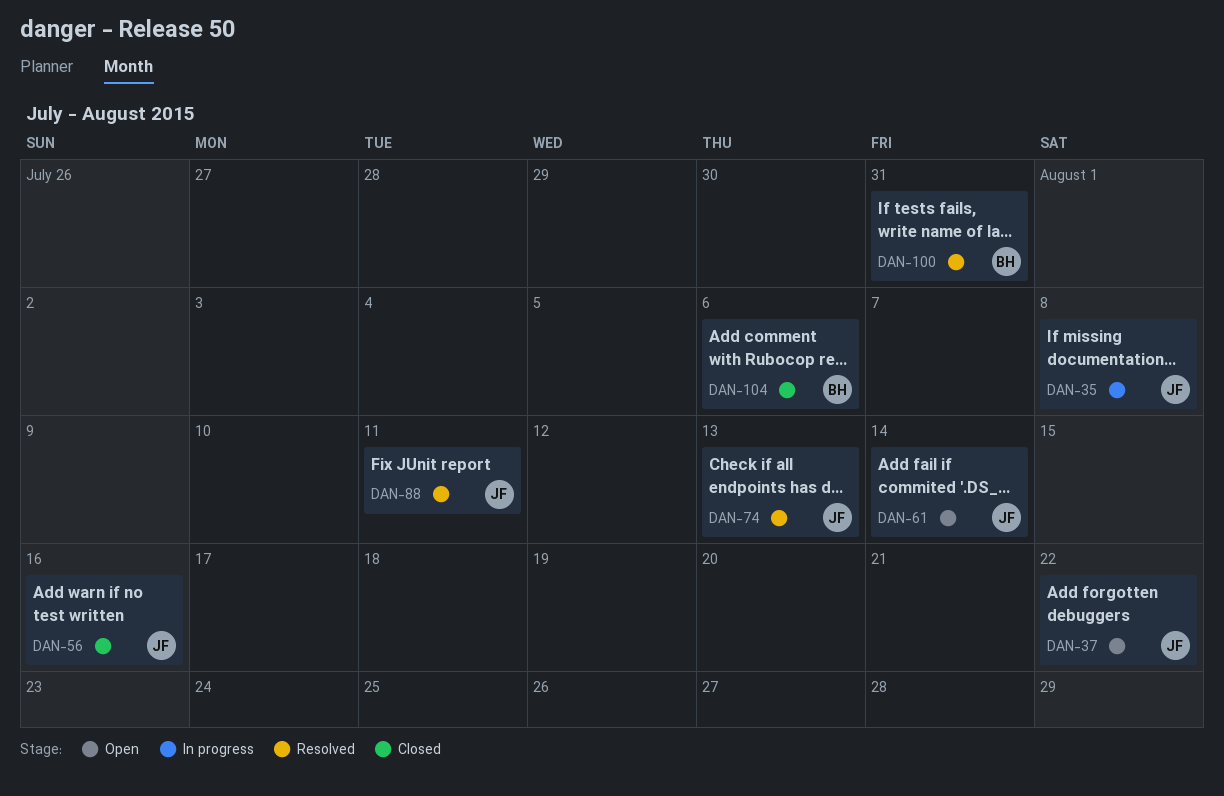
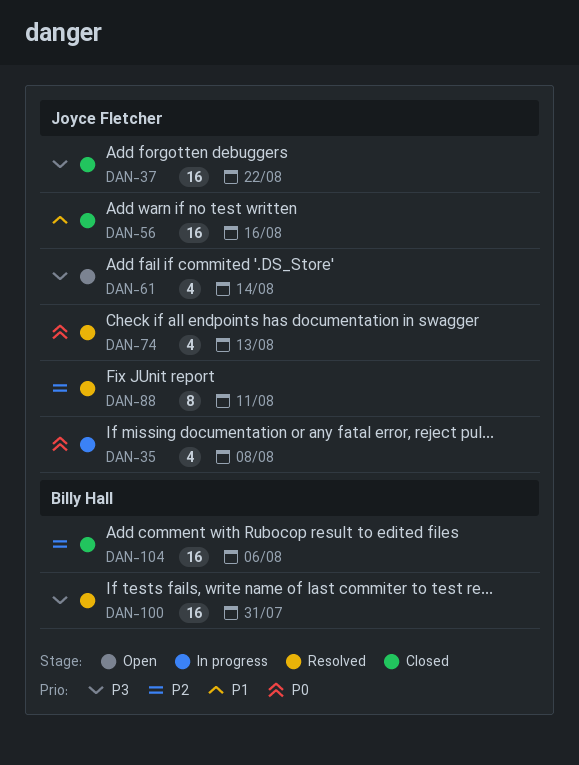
DAN-37, status: Open -> Closed

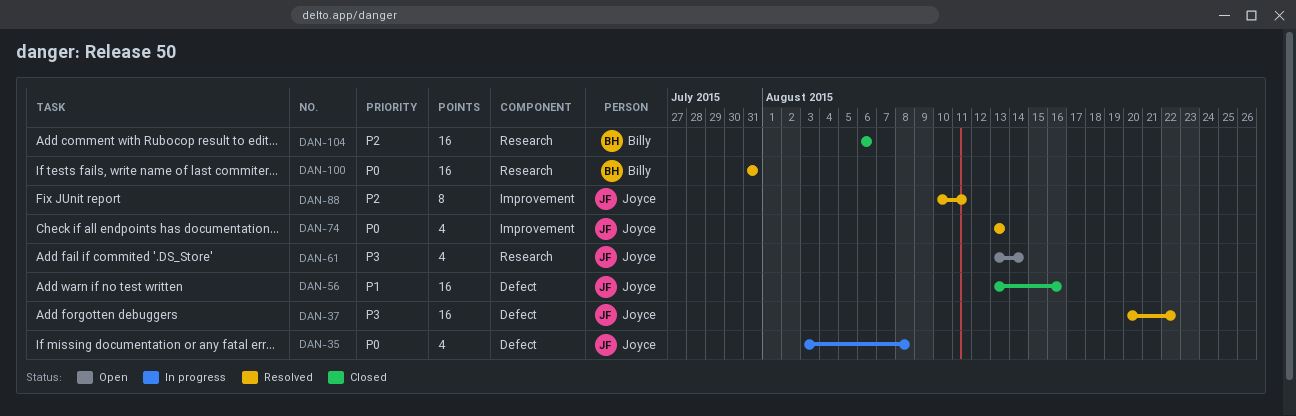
DAN-37, status: Closed -> Resolved
DAN-100, priority: P3 -> P0

